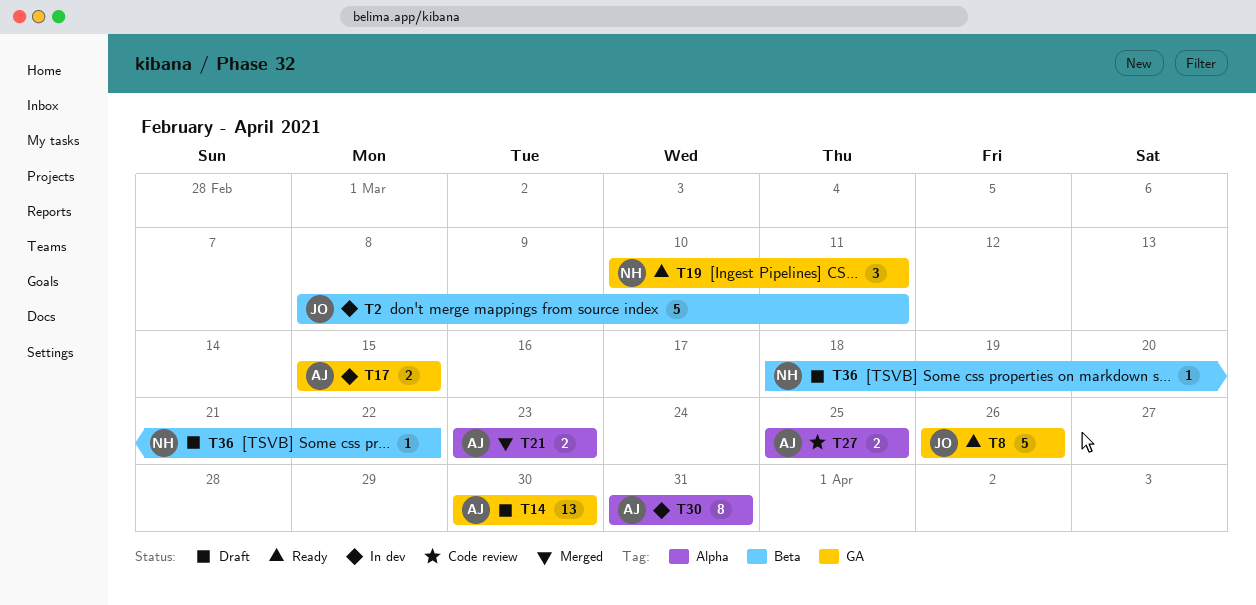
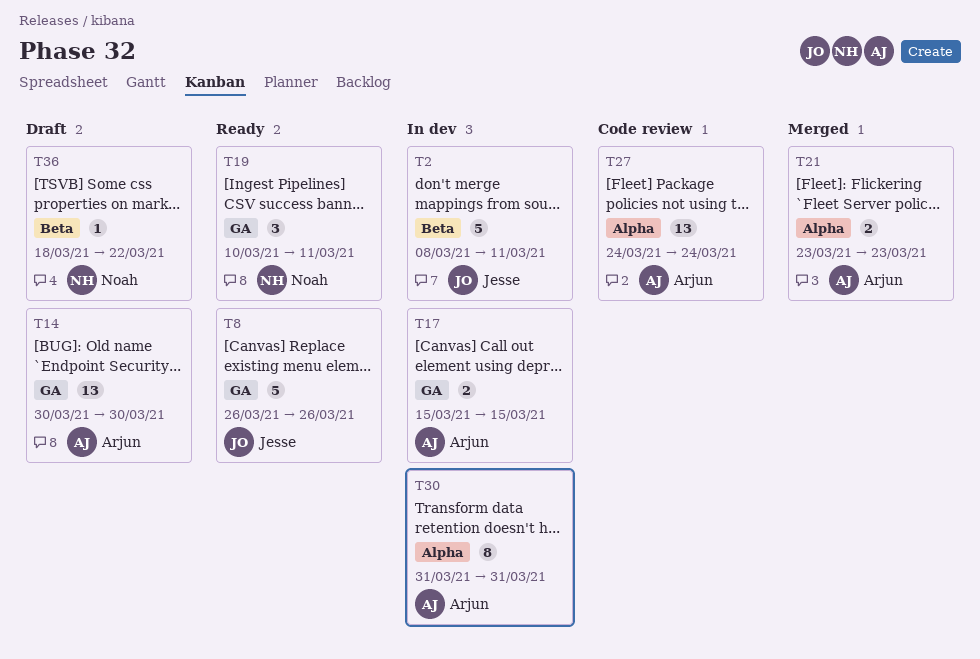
T27, estimate: 2 -> 13
T27, start: Mar 25 -> Mar 24
T27, due: Mar 25 -> Mar 24

